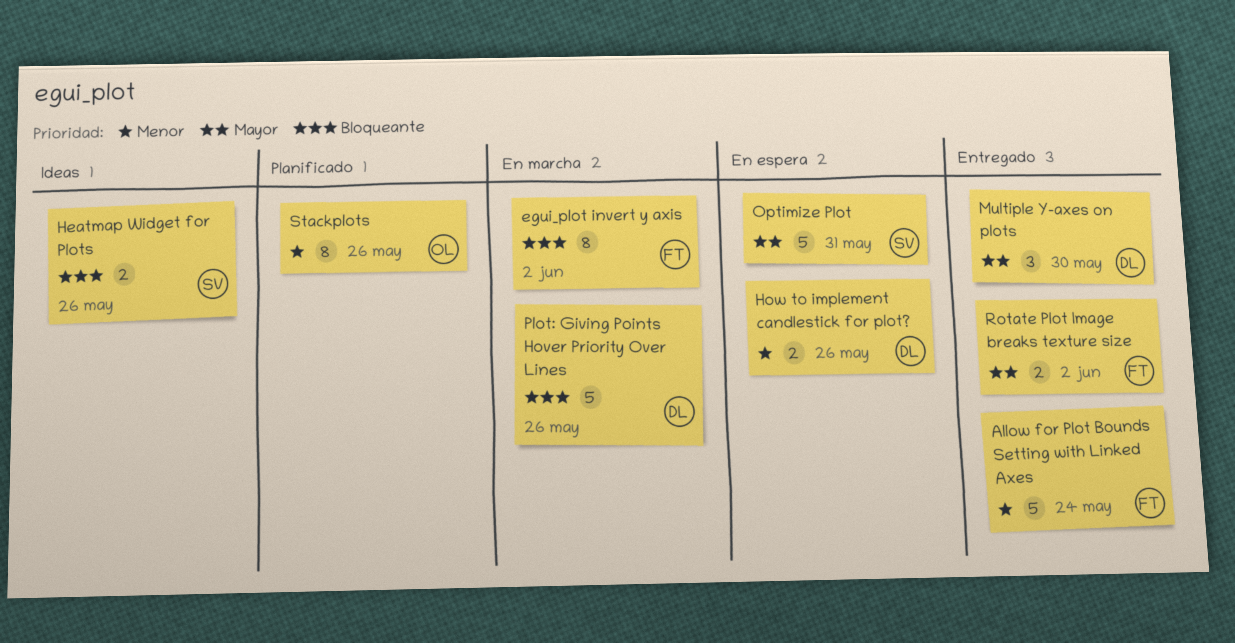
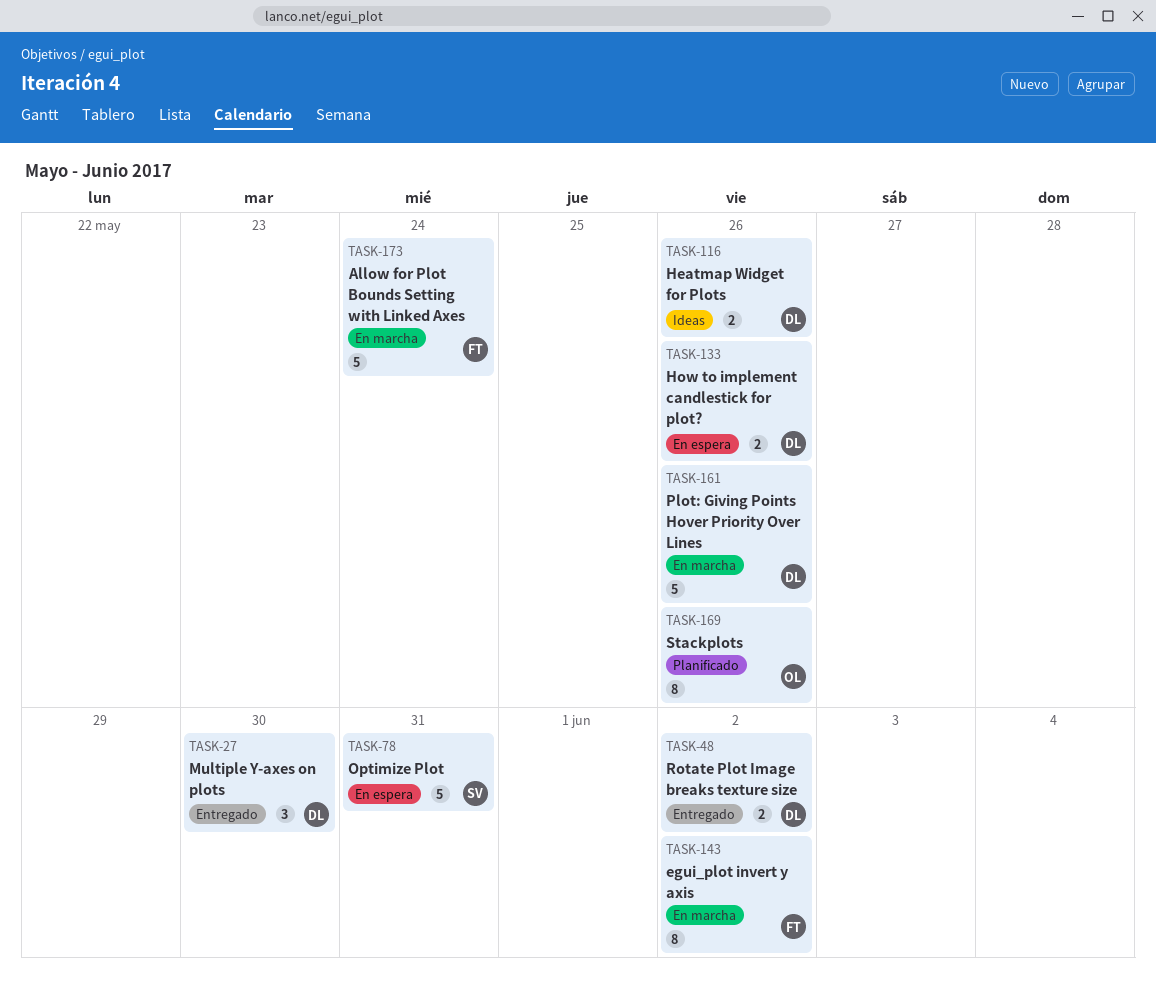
Allow for Plot Bounds Setting with Linked Axes, status: Entregado -> En marcha
Heatmap Widget for Plots, owner: SV -> DL
Rotate Plot Image breaks texture size, owner: FT -> DL

